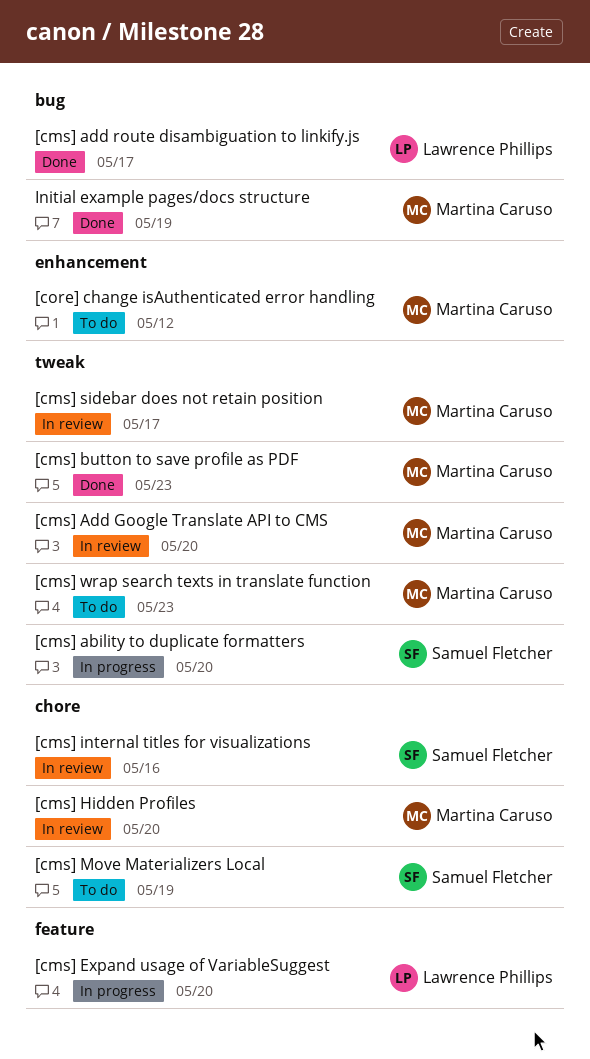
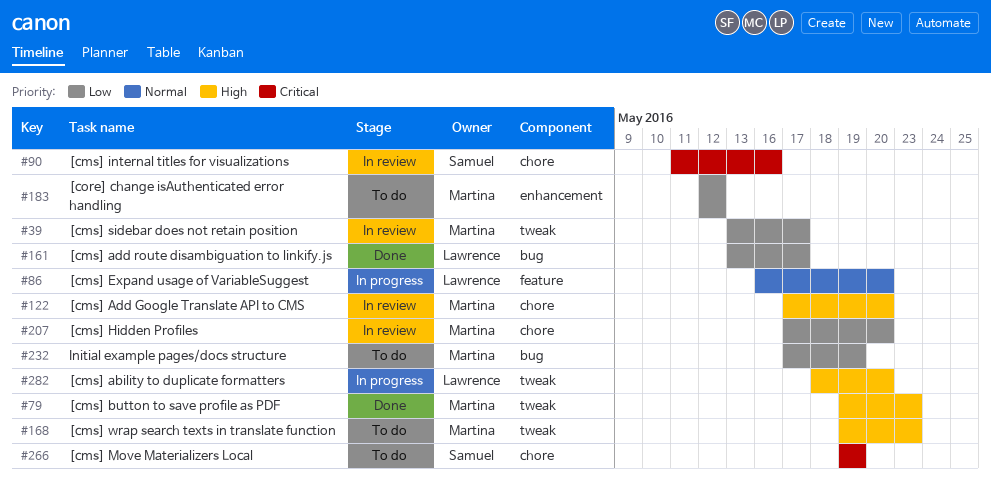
[cms] ability to duplicate formatters, owner: Samuel Fletcher -> Lawrence Phillips
[cms] Add Google Translate API to CMS, label: tweak -> chore
Initial example pages/docs structure, status: Done -> To do

